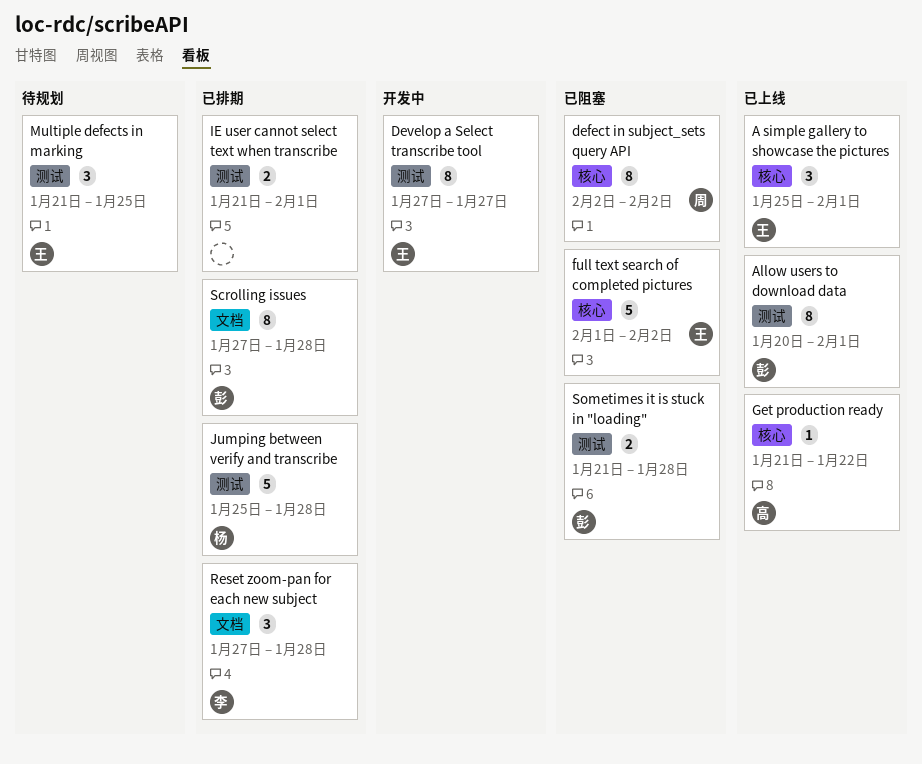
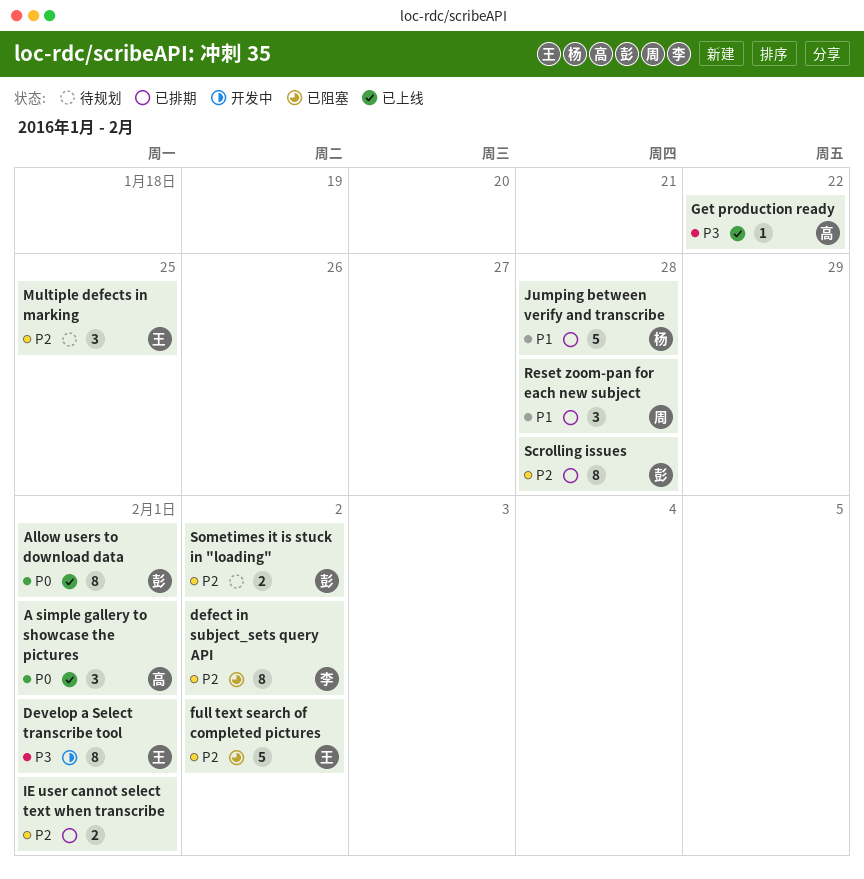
A simple gallery to showcase the pictures, owner: 王 -> 高
defect in subject_sets query API, owner: 周 -> 李
Develop a Select transcribe tool, due: Jan 27 -> Feb 1
Reset zoom-pan for each new subject, owner: 李 -> 周
Sometimes it is stuck in "loading", status: 已阻塞 -> 待规划
Sometimes it is stuck in "loading", due: Jan 28 -> Feb 2

